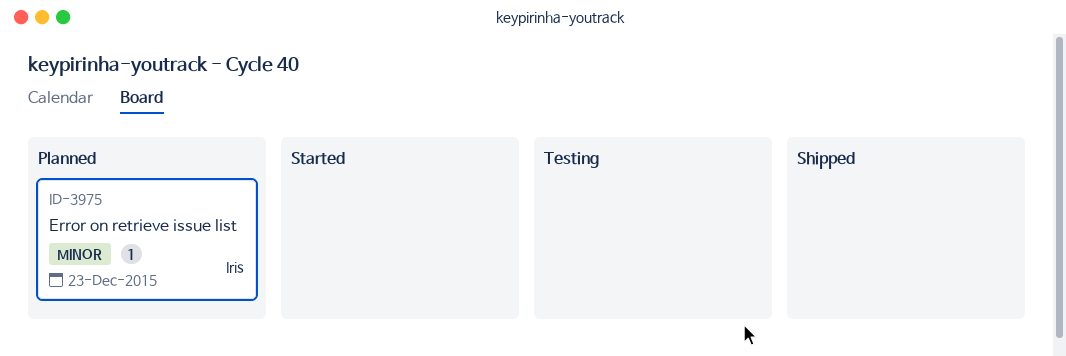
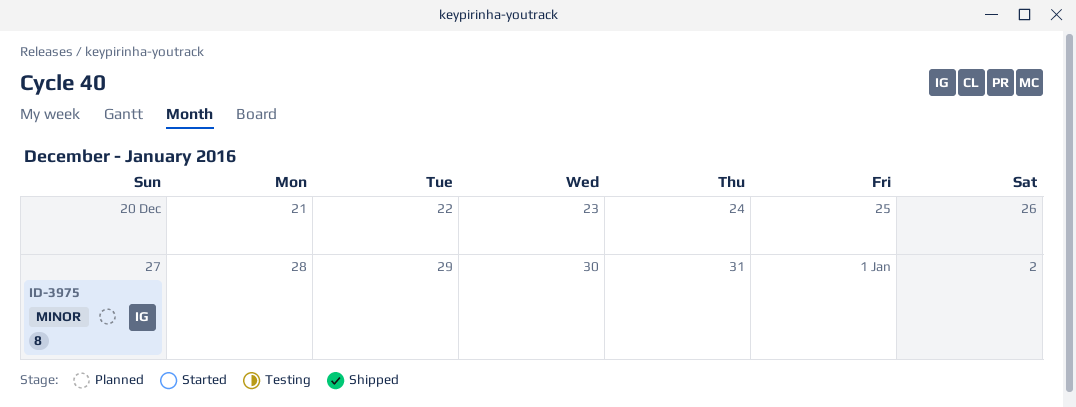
ID-3975, estimate: 1 -> 8
ID-3975, due: Dec 23 -> Dec 27

